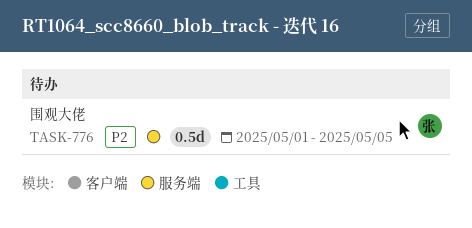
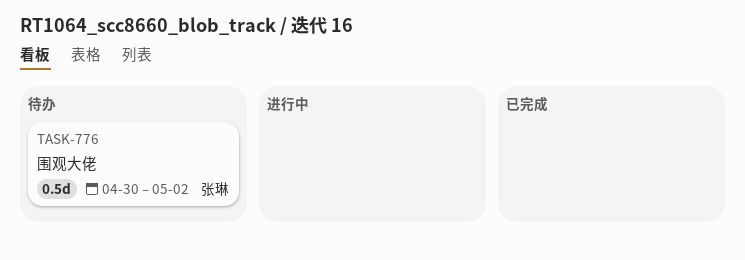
TASK-776, start: May 1 -> Apr 30
TASK-776, due: May 5 -> May 2

